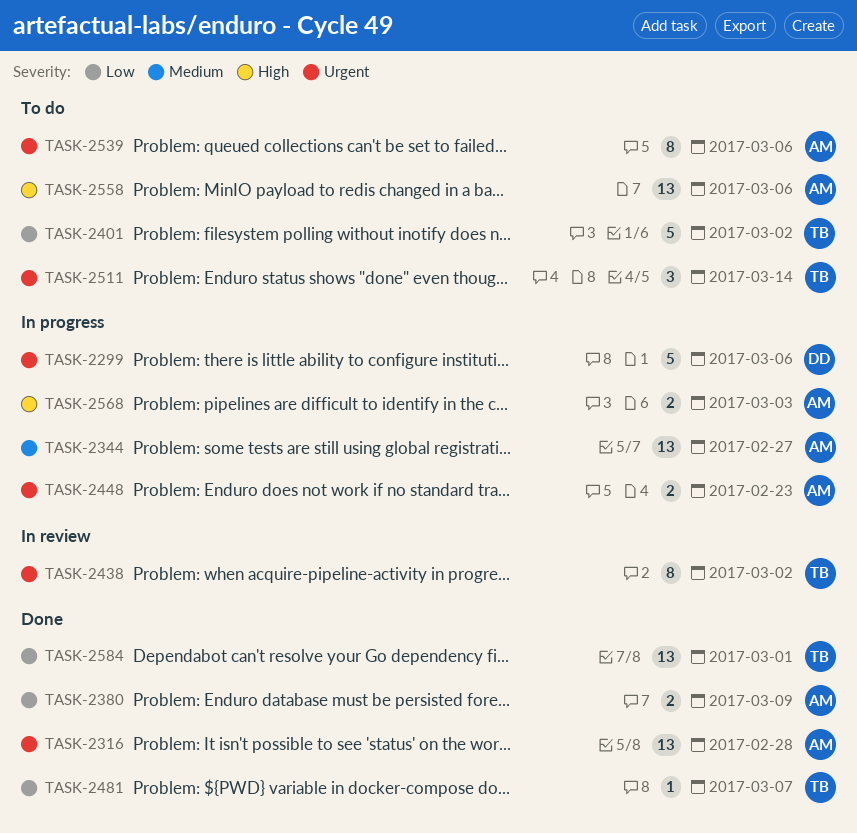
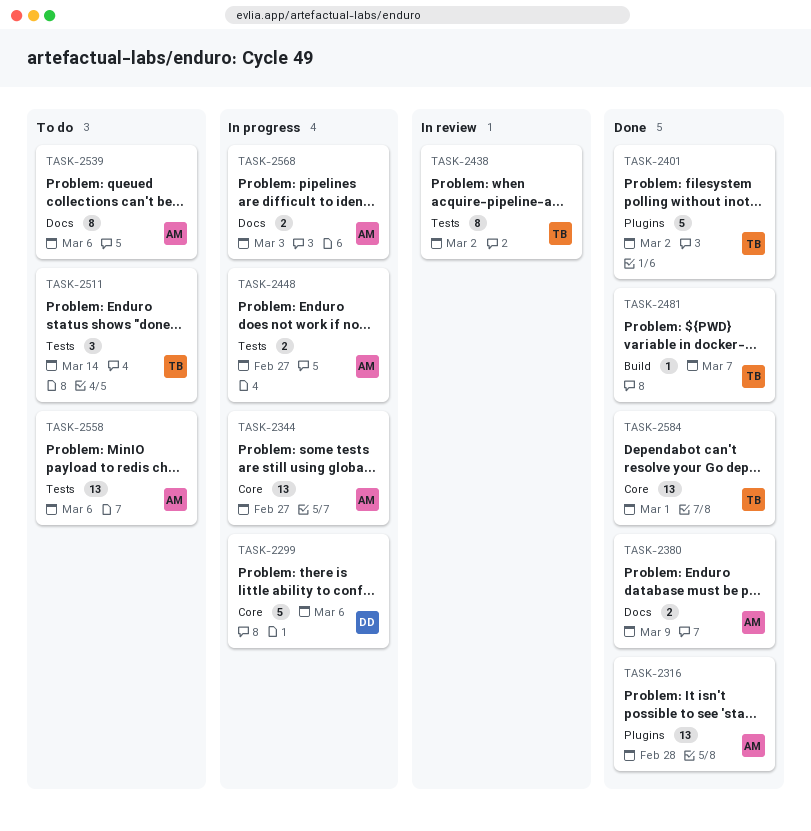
TASK-2401, status: To do -> Done
TASK-2448, due: Feb 23 -> Feb 27

